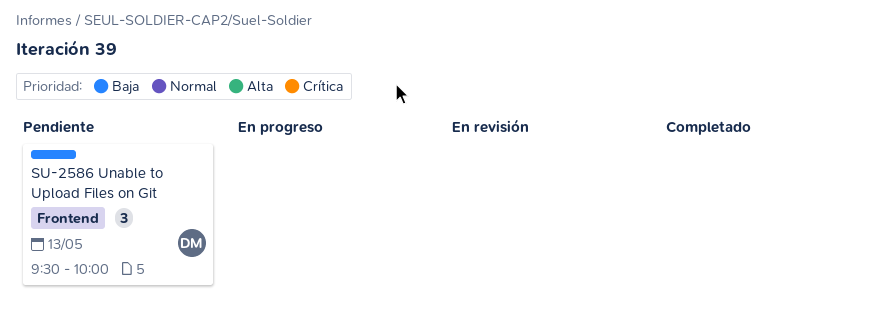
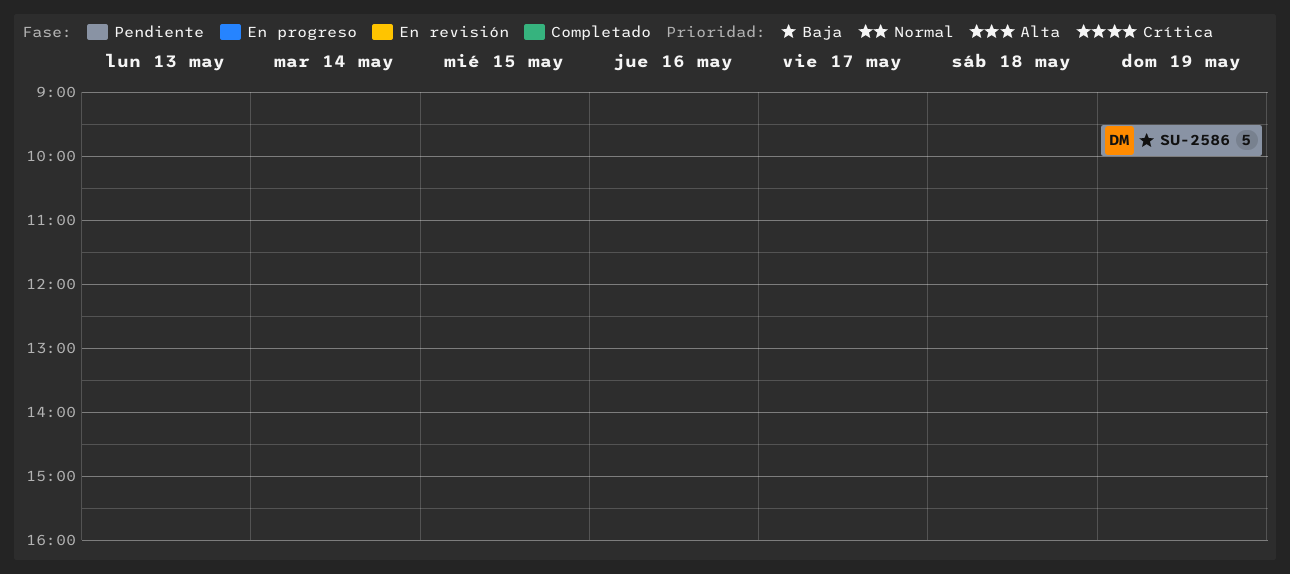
SU-2586, estimate: 3 -> 5
SU-2586, day: May 13 -> May 19

